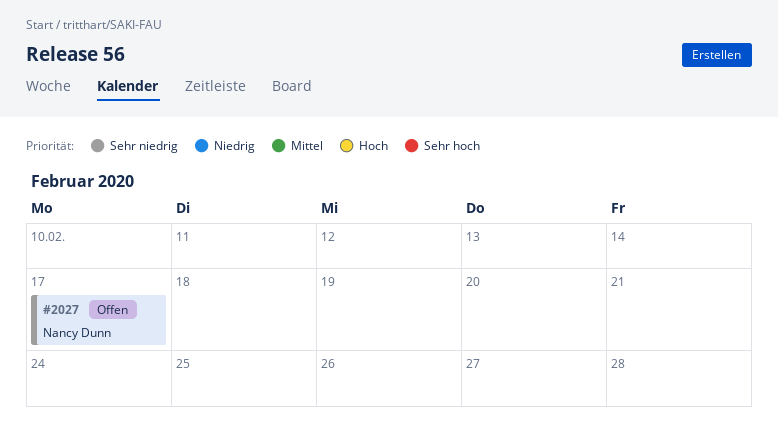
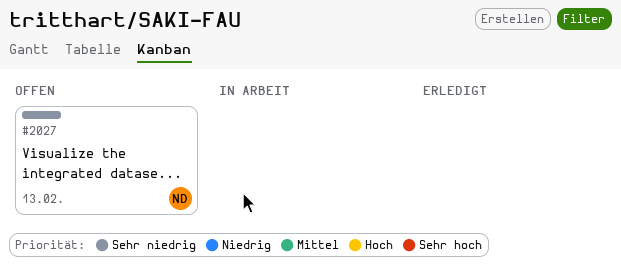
#2027, due: Feb 17 -> Feb 13

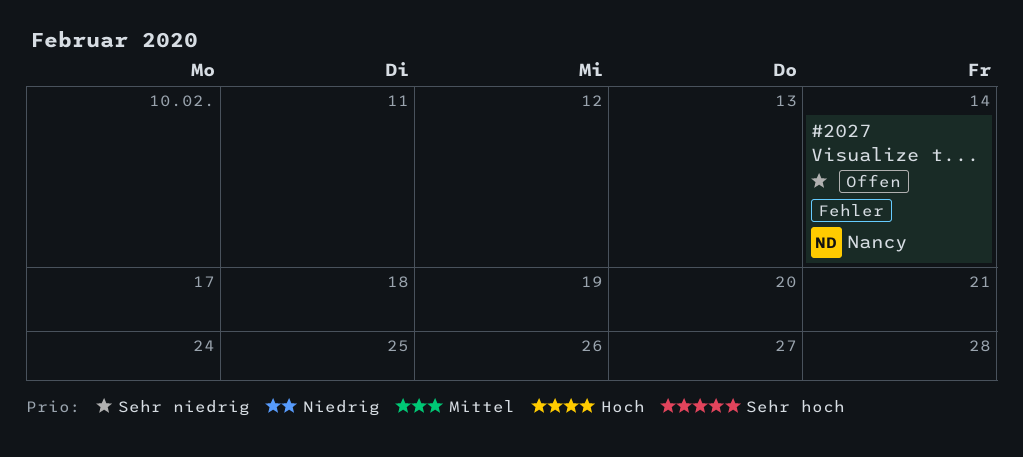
#2027, due: Feb 13 -> Feb 14

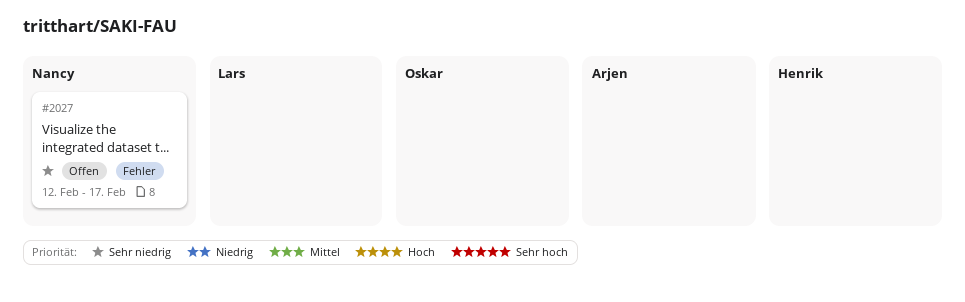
#2027, due: Feb 14 -> Feb 17

